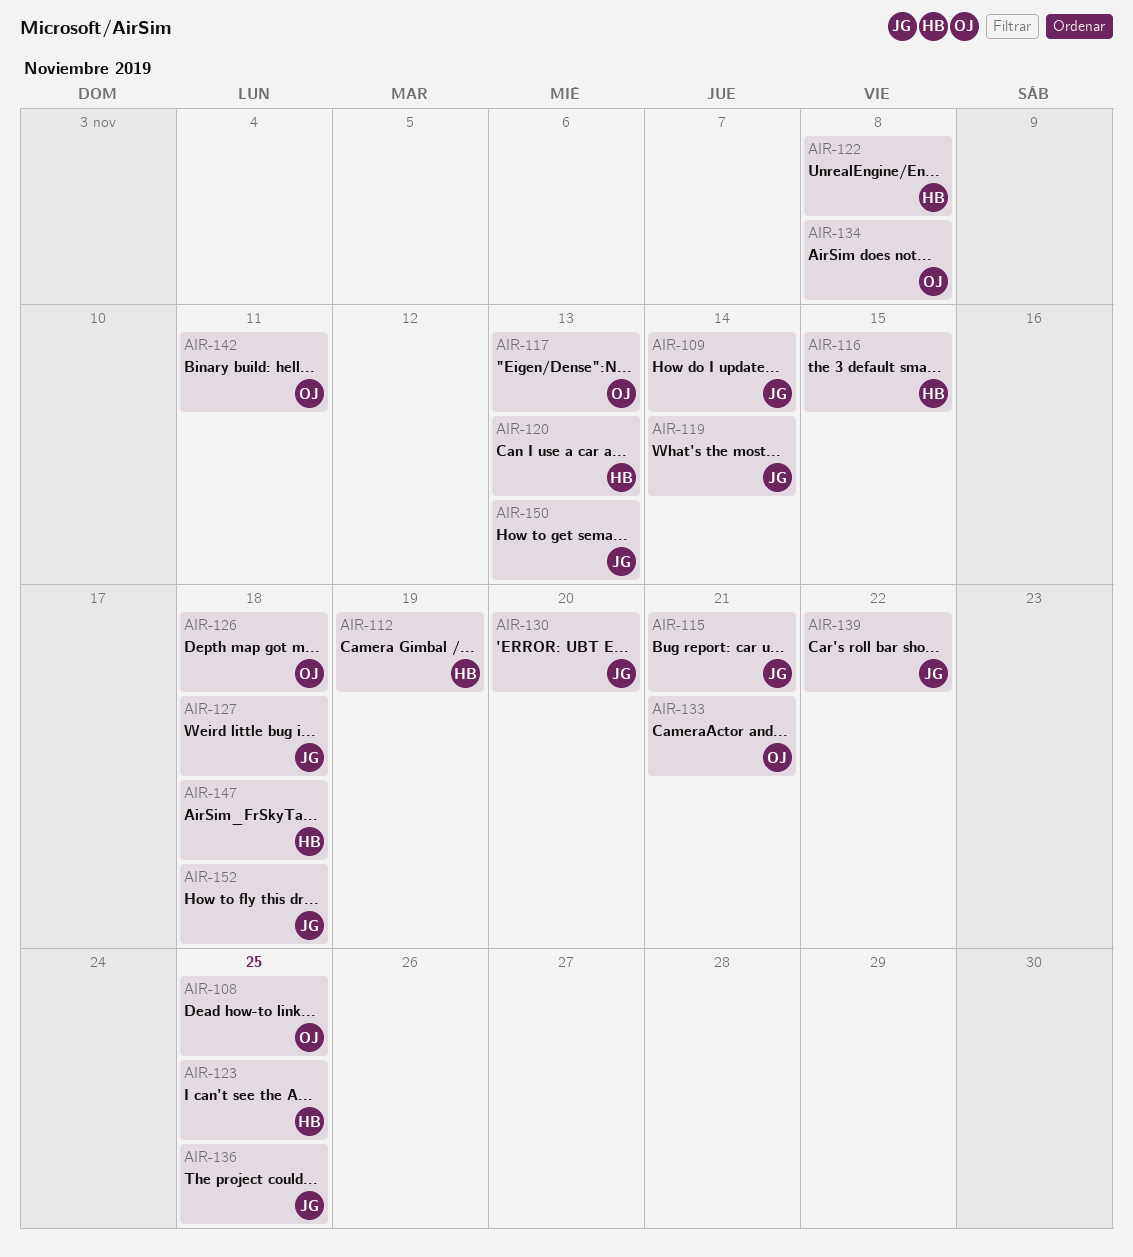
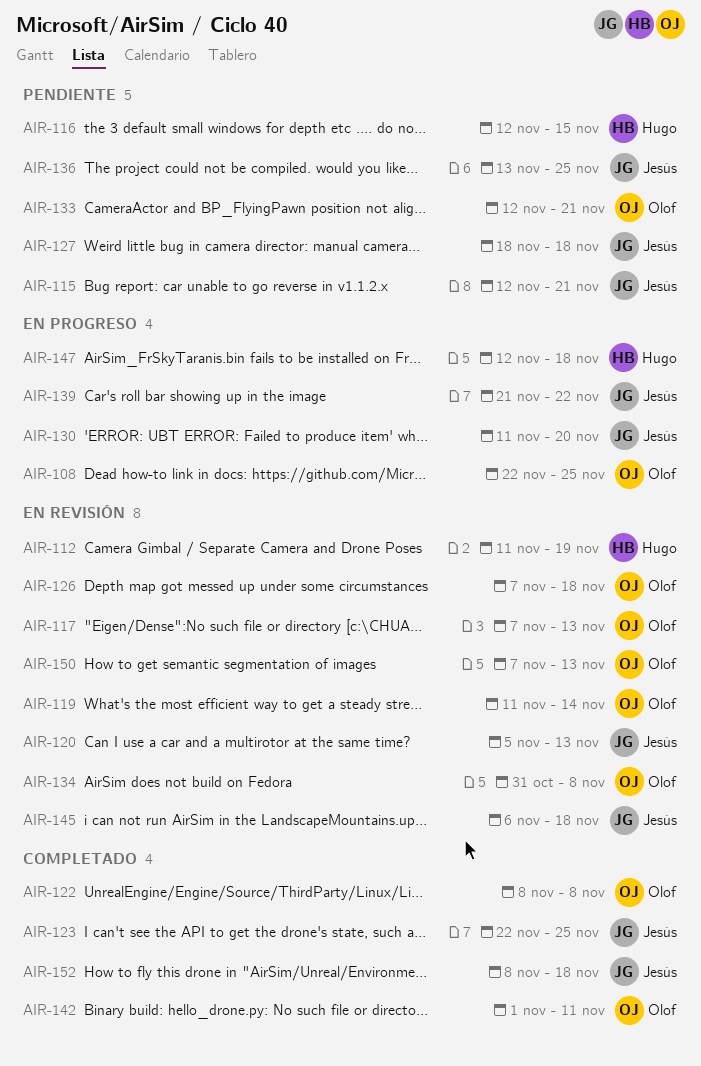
AIR-109: present -> none
AIR-119, owner: Jesús -> Olof
AIR-120, owner: Hugo -> Jesús
AIR-122, owner: Hugo -> Olof
AIR-123, owner: Hugo -> Jesús
AIR-145: none -> present
AIR-150, owner: Jesús -> Olof

